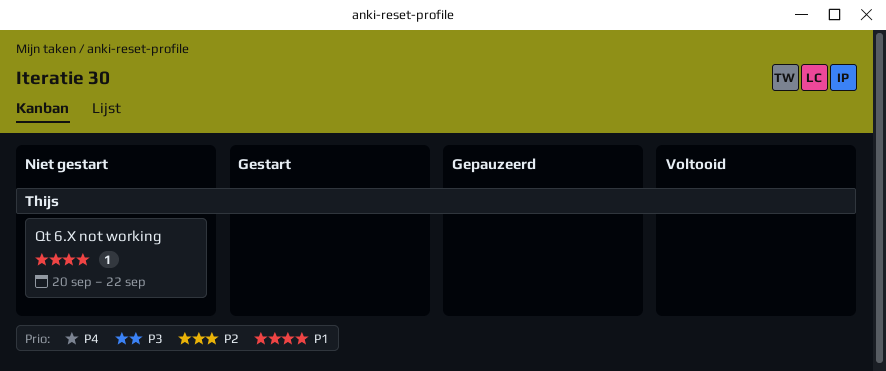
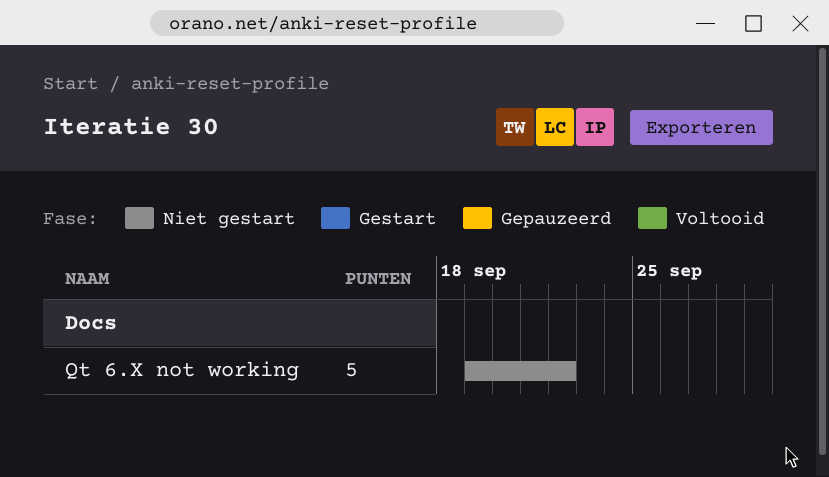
Qt 6.X not working, estimate: 1 -> 5
Qt 6.X not working, start: Sep 20 -> Sep 19

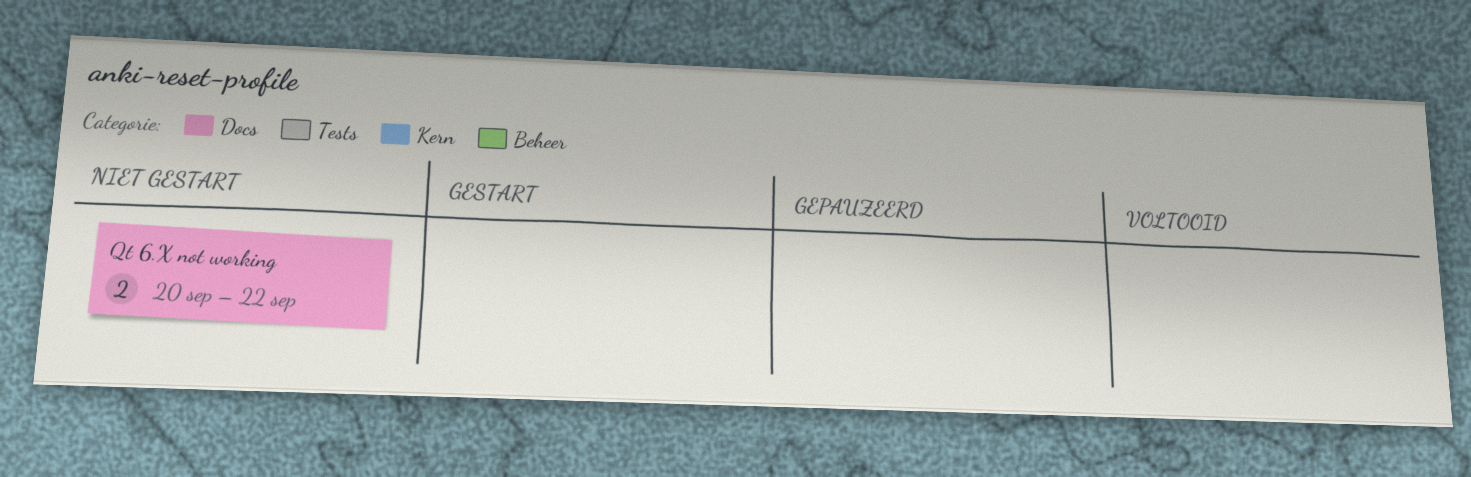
Qt 6.X not working, estimate: 5 -> 2
Qt 6.X not working, start: Sep 19 -> Sep 20

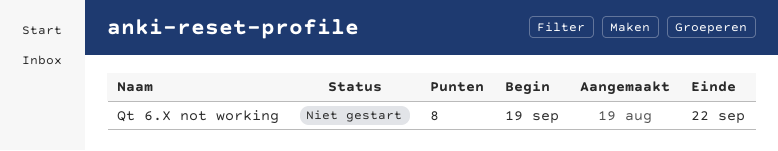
Qt 6.X not working, estimate: 2 -> 8
Qt 6.X not working, start: Sep 20 -> Sep 19

